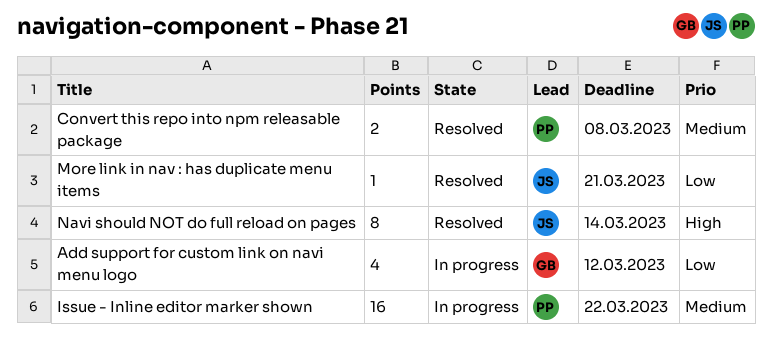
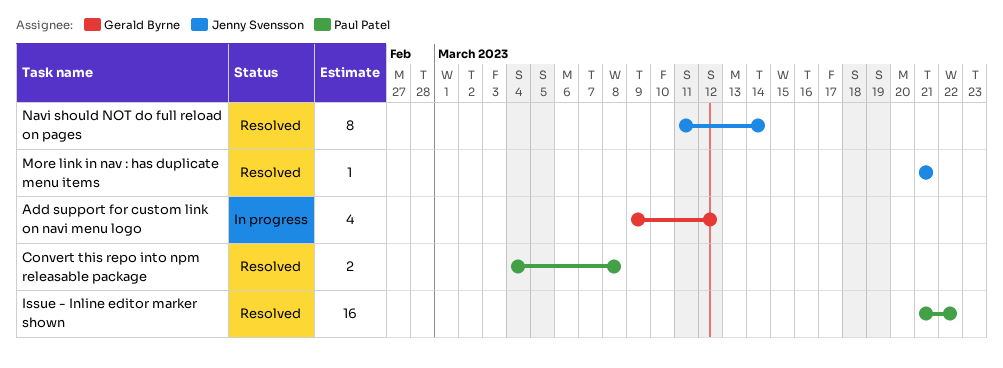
Issue - Inline editor marker shown, status: In progress -> Resolved

